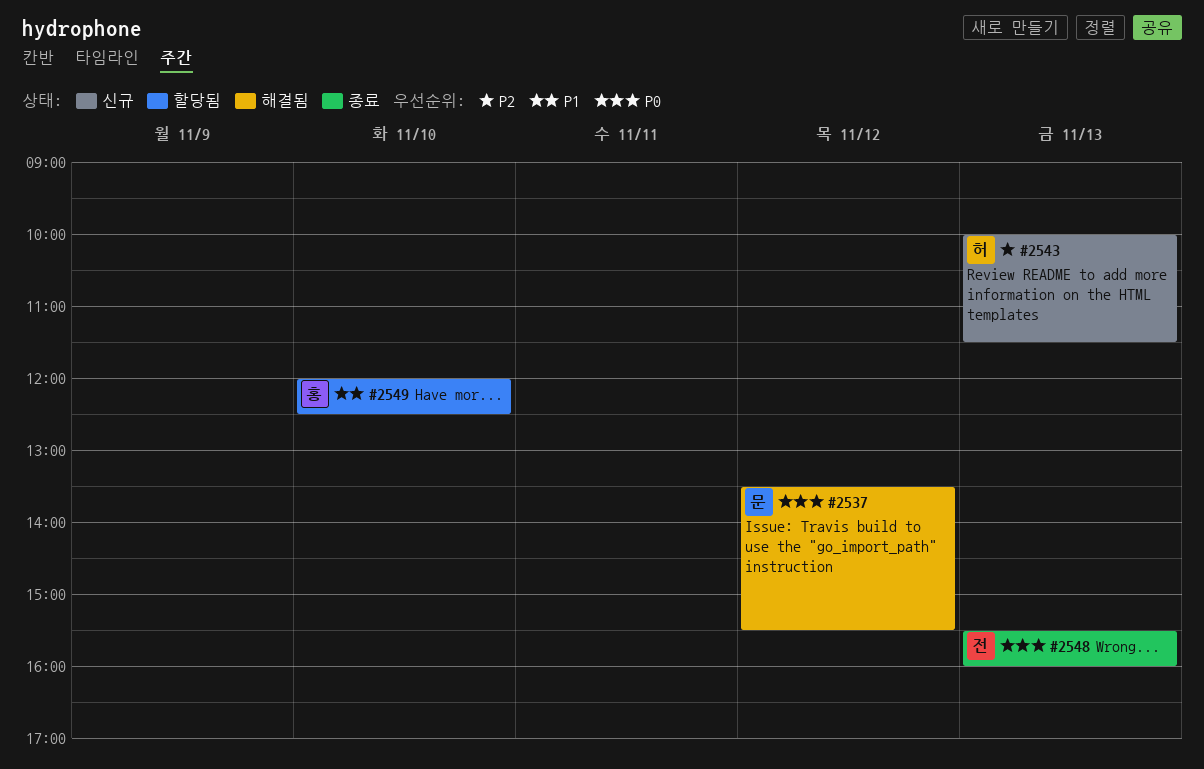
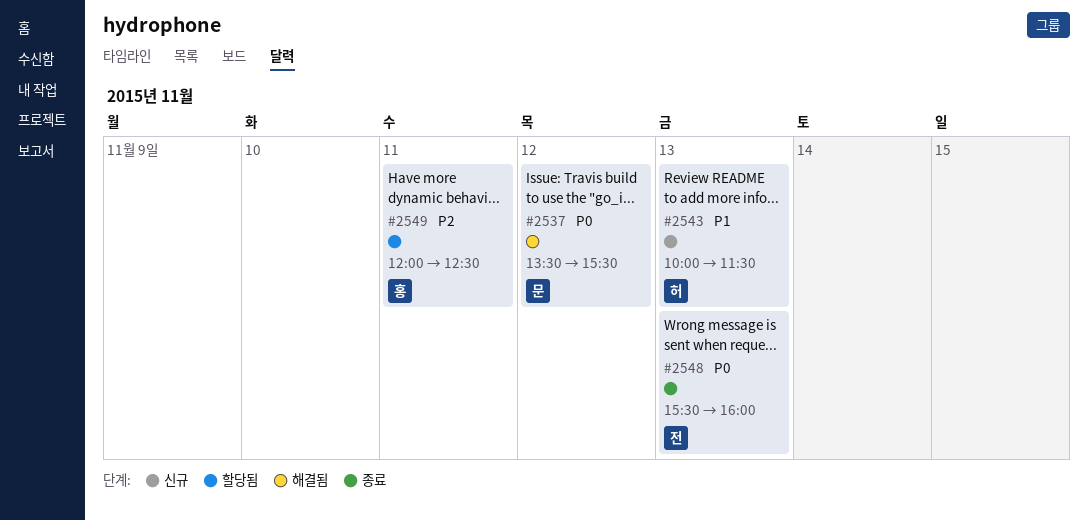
#2543, priority: P2 -> P1
#2549, priority: P1 -> P2
#2549, day: Nov 10 -> Nov 11

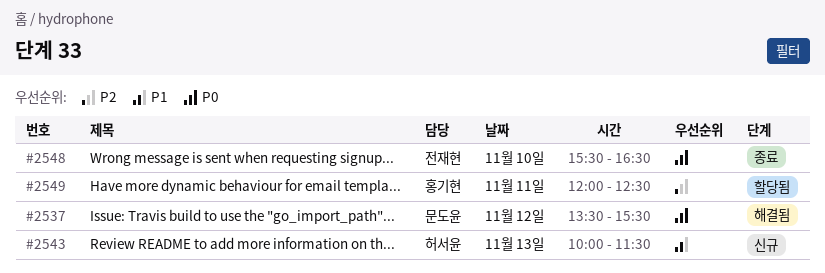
#2548, day: Nov 13 -> Nov 10
#2548, ends: 16:00 -> 16:30

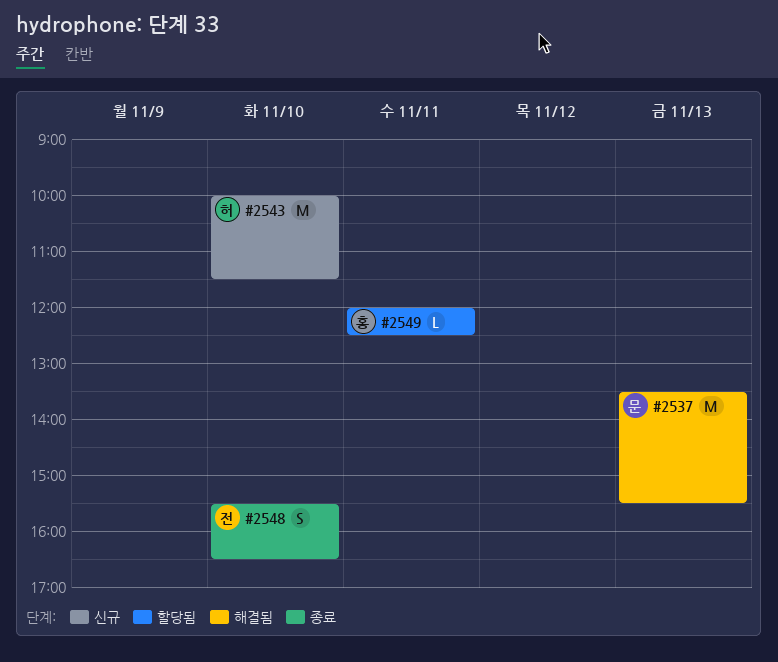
#2537, day: Nov 12 -> Nov 13
#2543, day: Nov 13 -> Nov 10

